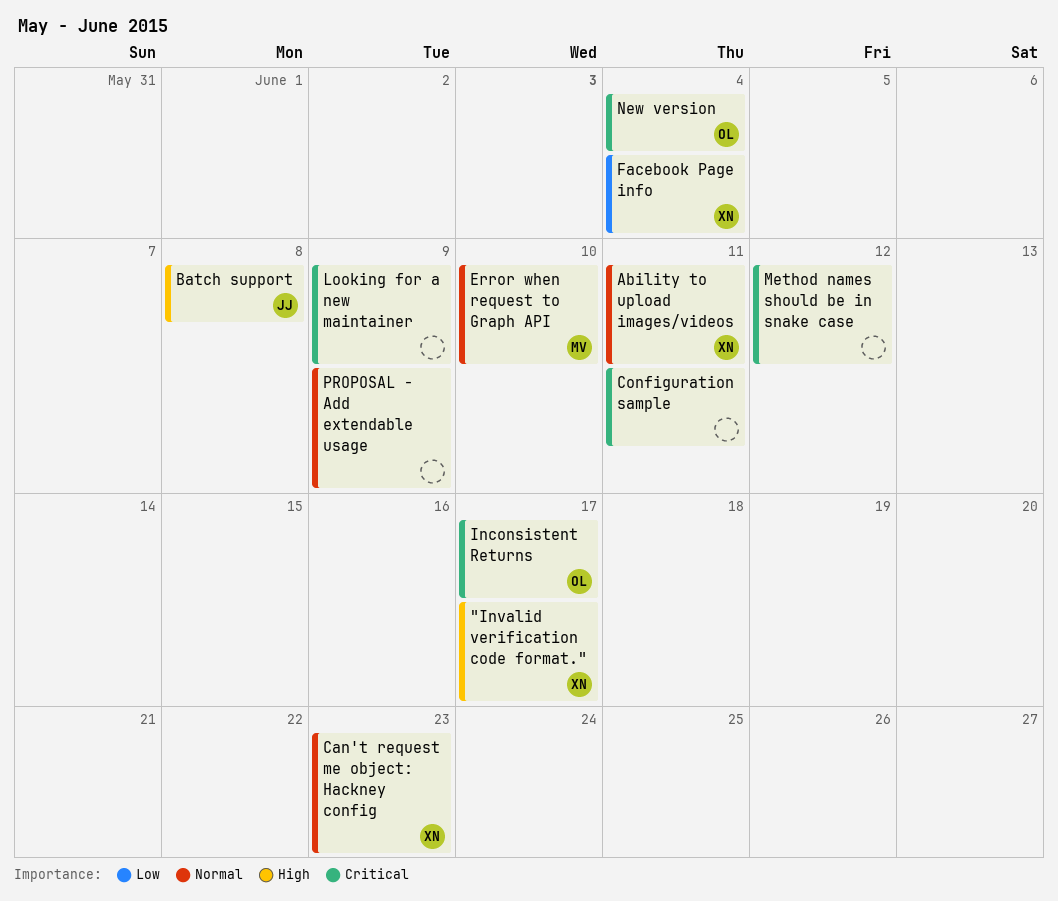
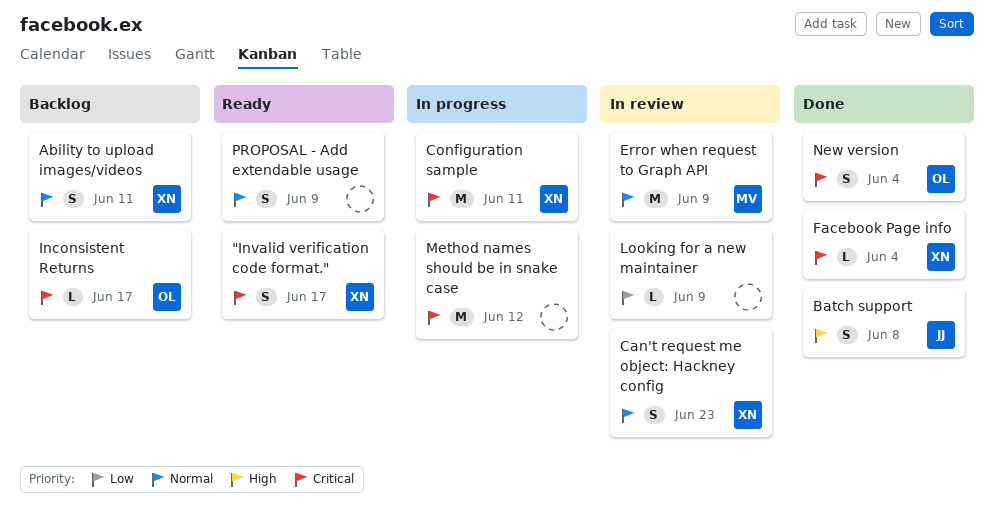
"Invalid verification code format.", priority: High -> Critical
Configuration sample, owner: none -> XN
Error when request to Graph API, due: Jun 10 -> Jun 9
Facebook Page info, priority: Low -> Critical
Looking for a new maintainer, priority: Critical -> Low

